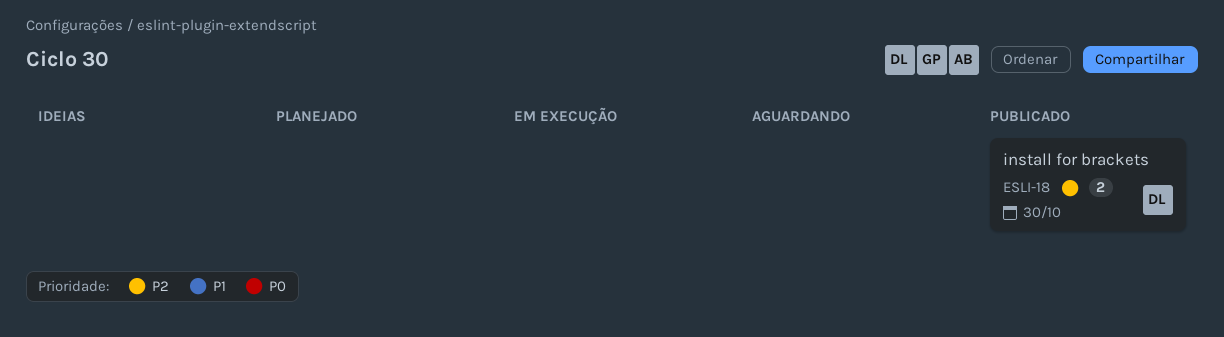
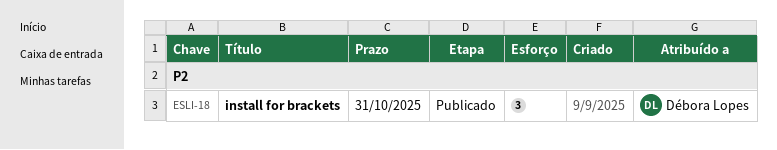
ESLI-18, estimate: 2 -> 3
ESLI-18, due: Oct 30 -> Oct 31

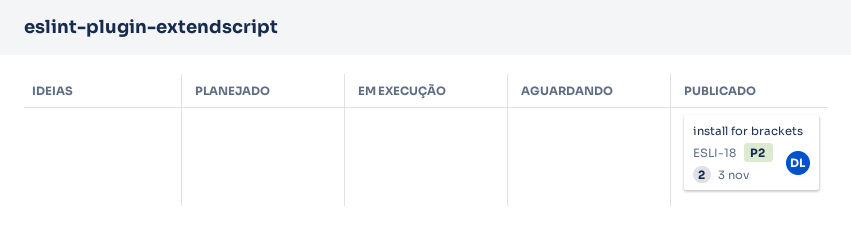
ESLI-18, estimate: 3 -> 2
ESLI-18, due: Oct 31 -> Nov 3

